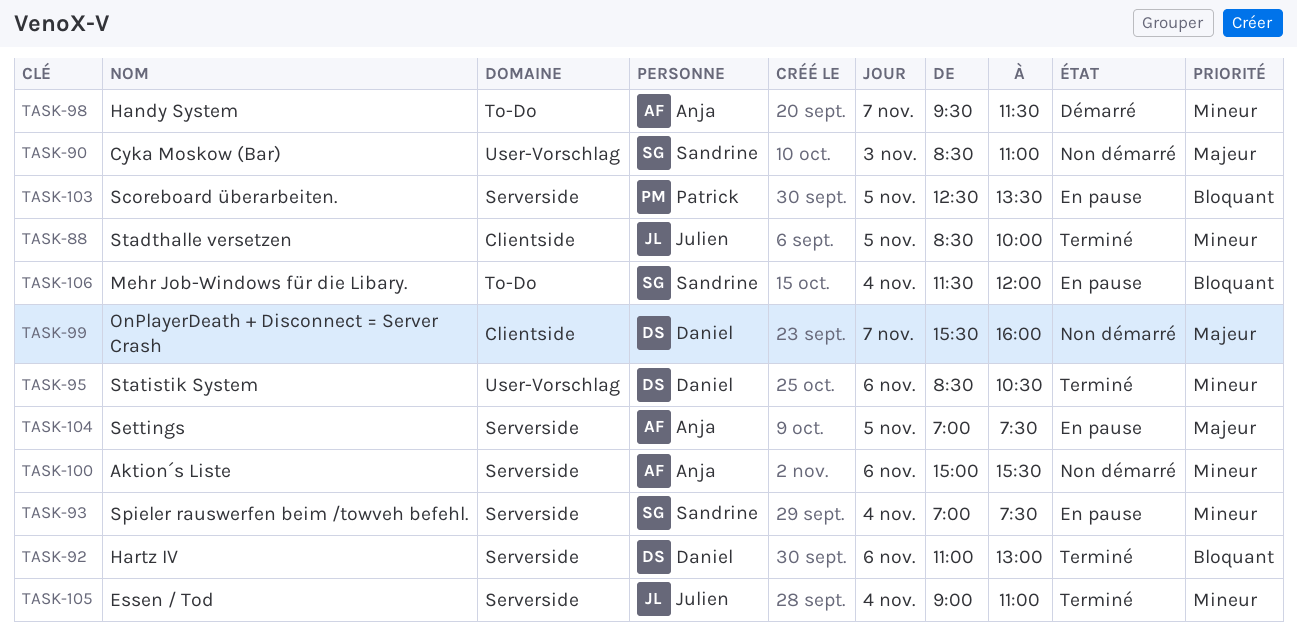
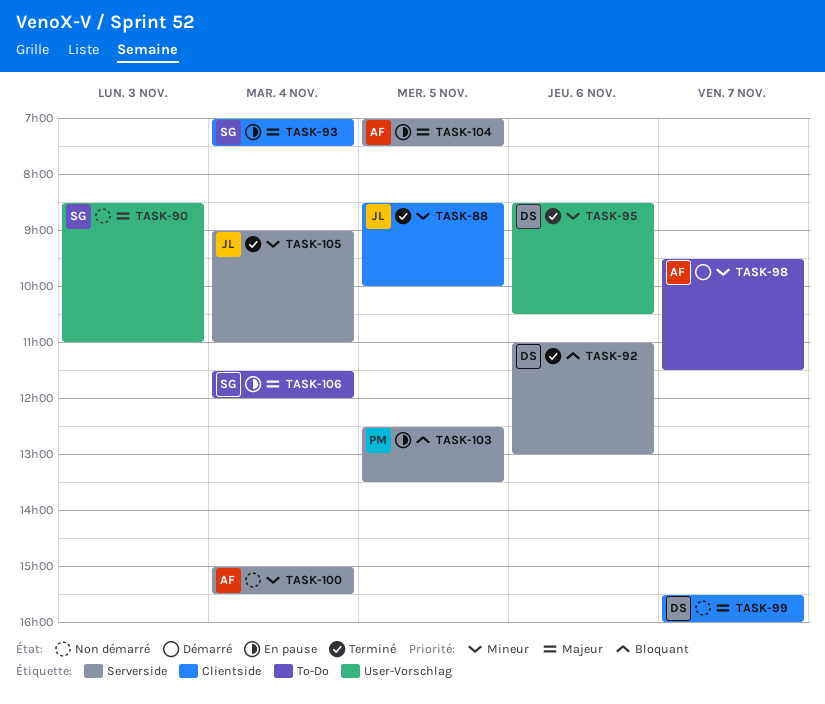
TASK-93, priority: Mineur -> Majeur
TASK-93, label: Serverside -> Clientside
TASK-100, day: Nov 6 -> Nov 4
TASK-106, priority: Bloquant -> Majeur

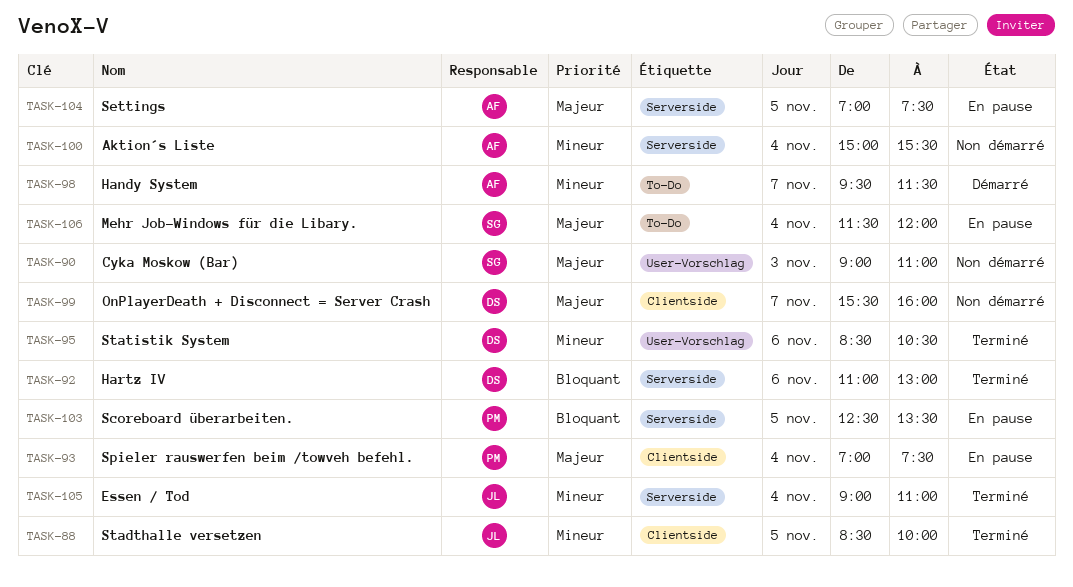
TASK-90, begins: 08:30 -> 09:00
TASK-93, owner: SG -> PM

